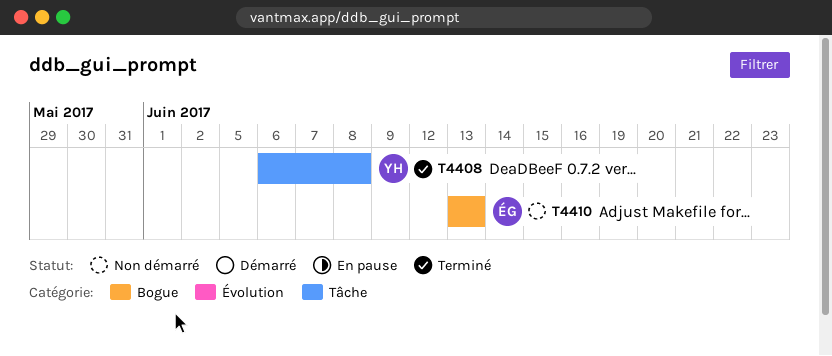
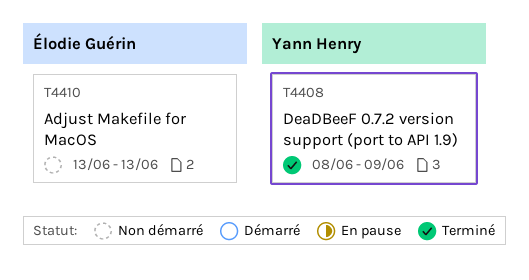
T4408, start: Jun 6 -> Jun 8
T4408, due: Jun 8 -> Jun 9

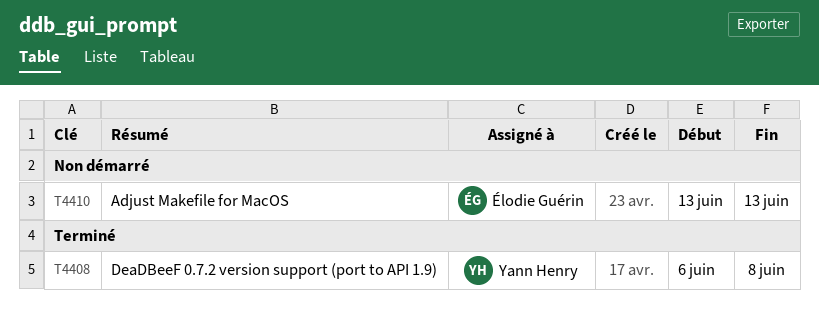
T4408, start: Jun 8 -> Jun 6
T4408, due: Jun 9 -> Jun 8

